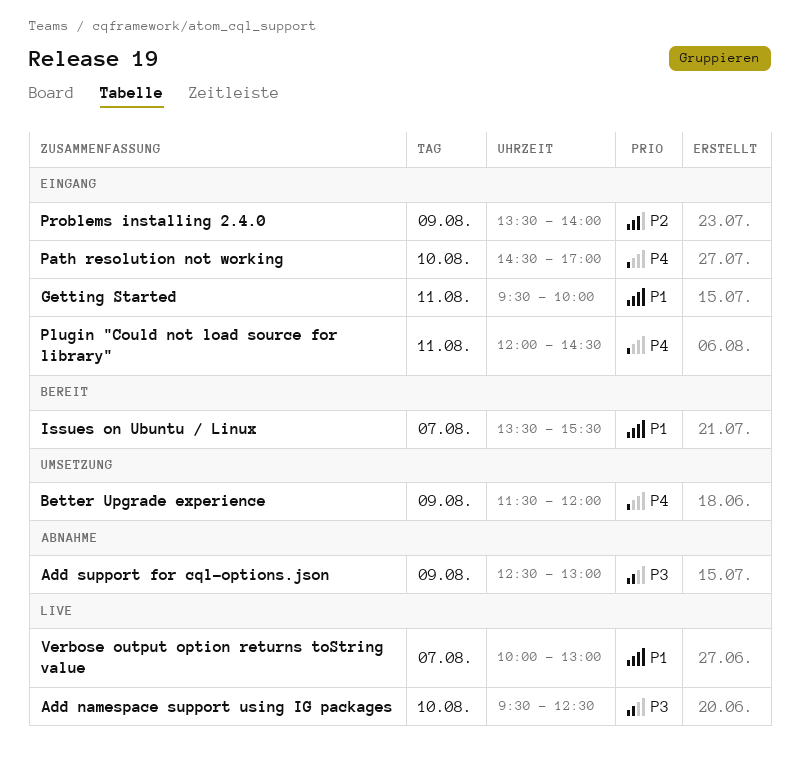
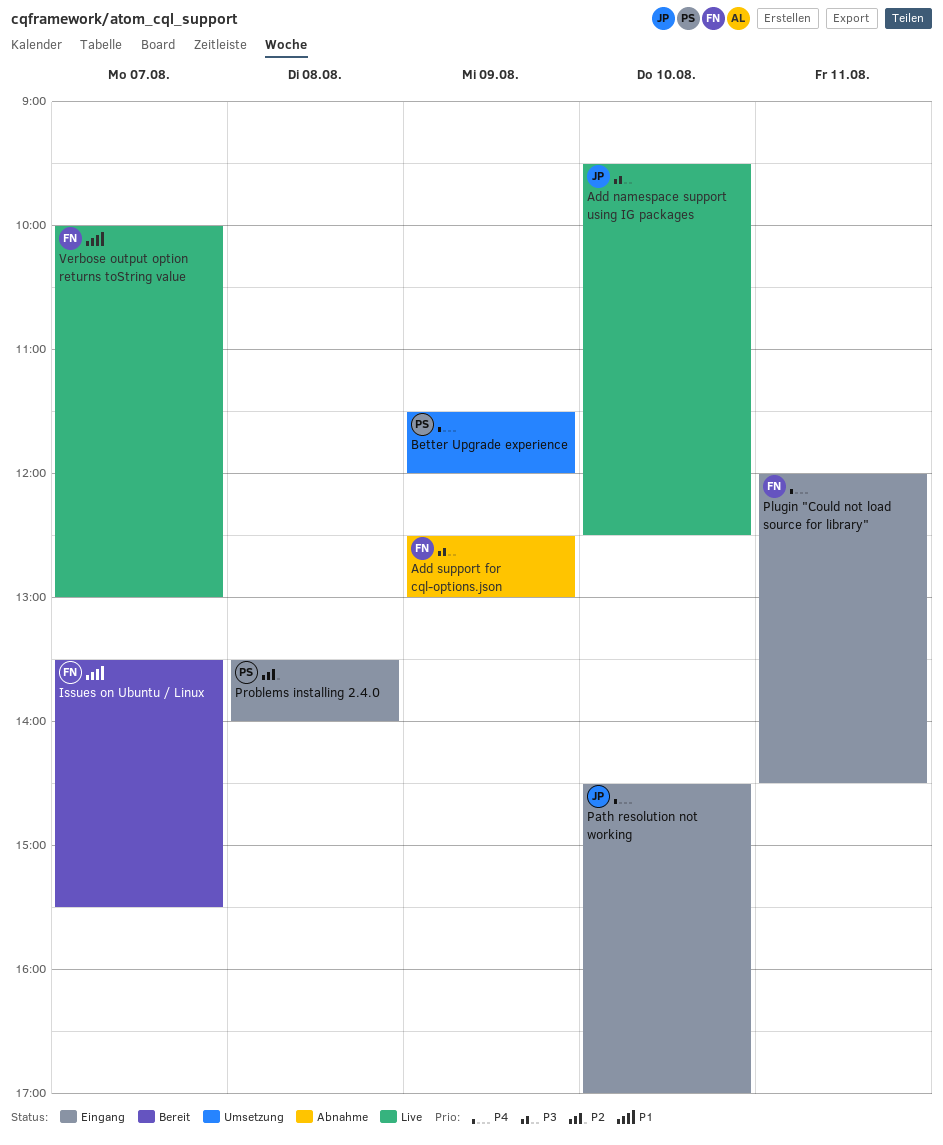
Getting Started: present -> none
Problems installing 2.4.0, day: Aug 9 -> Aug 8

